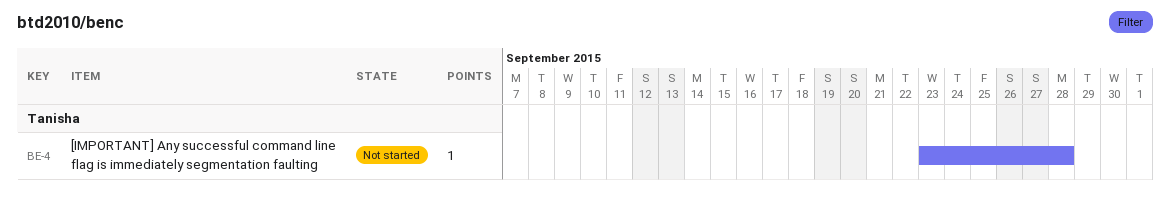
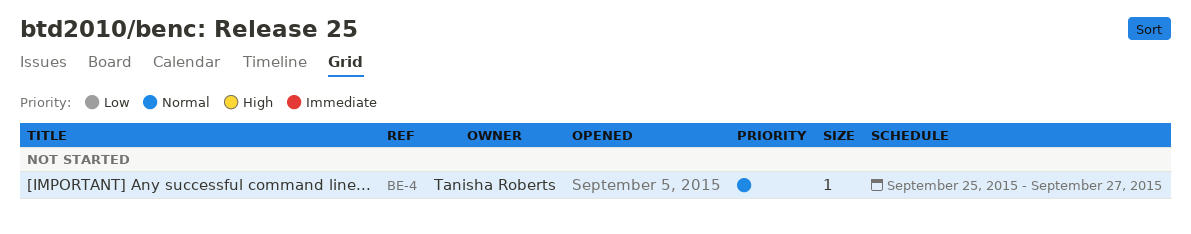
BE-4, start: Sep 23 -> Sep 25
BE-4, due: Sep 28 -> Sep 27

